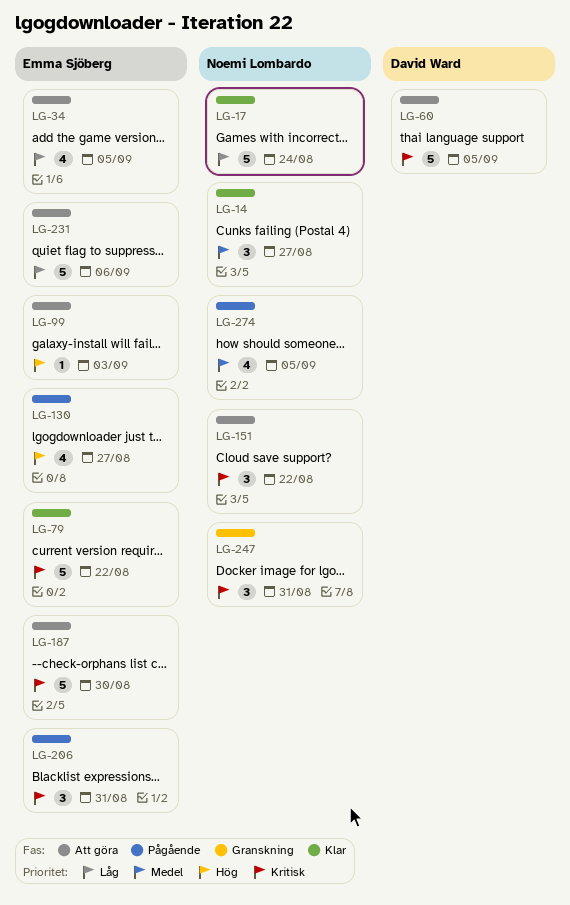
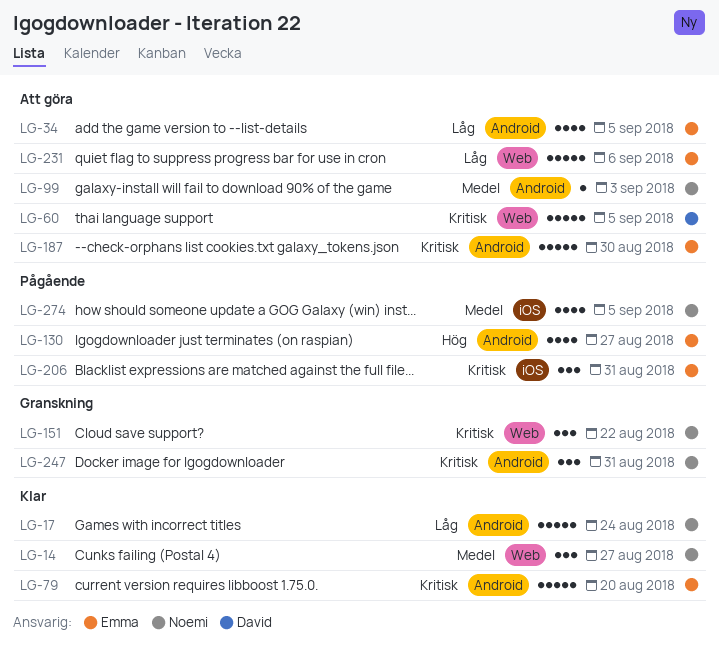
LG-79, due: Aug 22 -> Aug 20
LG-99, owner: Emma Sjöberg -> Noemi Lombardo
LG-99, priority: Hög -> Medel
LG-151, status: Att göra -> Granskning

